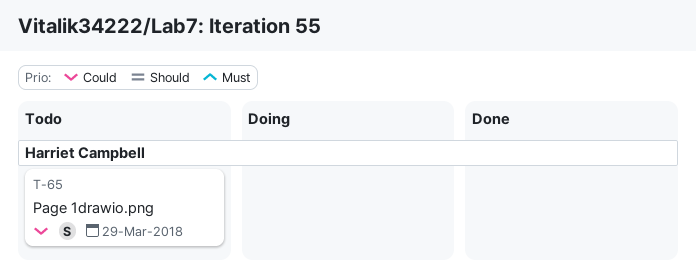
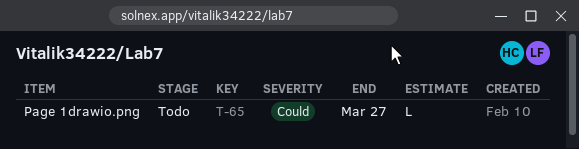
T-65, estimate: S -> L
T-65, due: Mar 29 -> Mar 27

